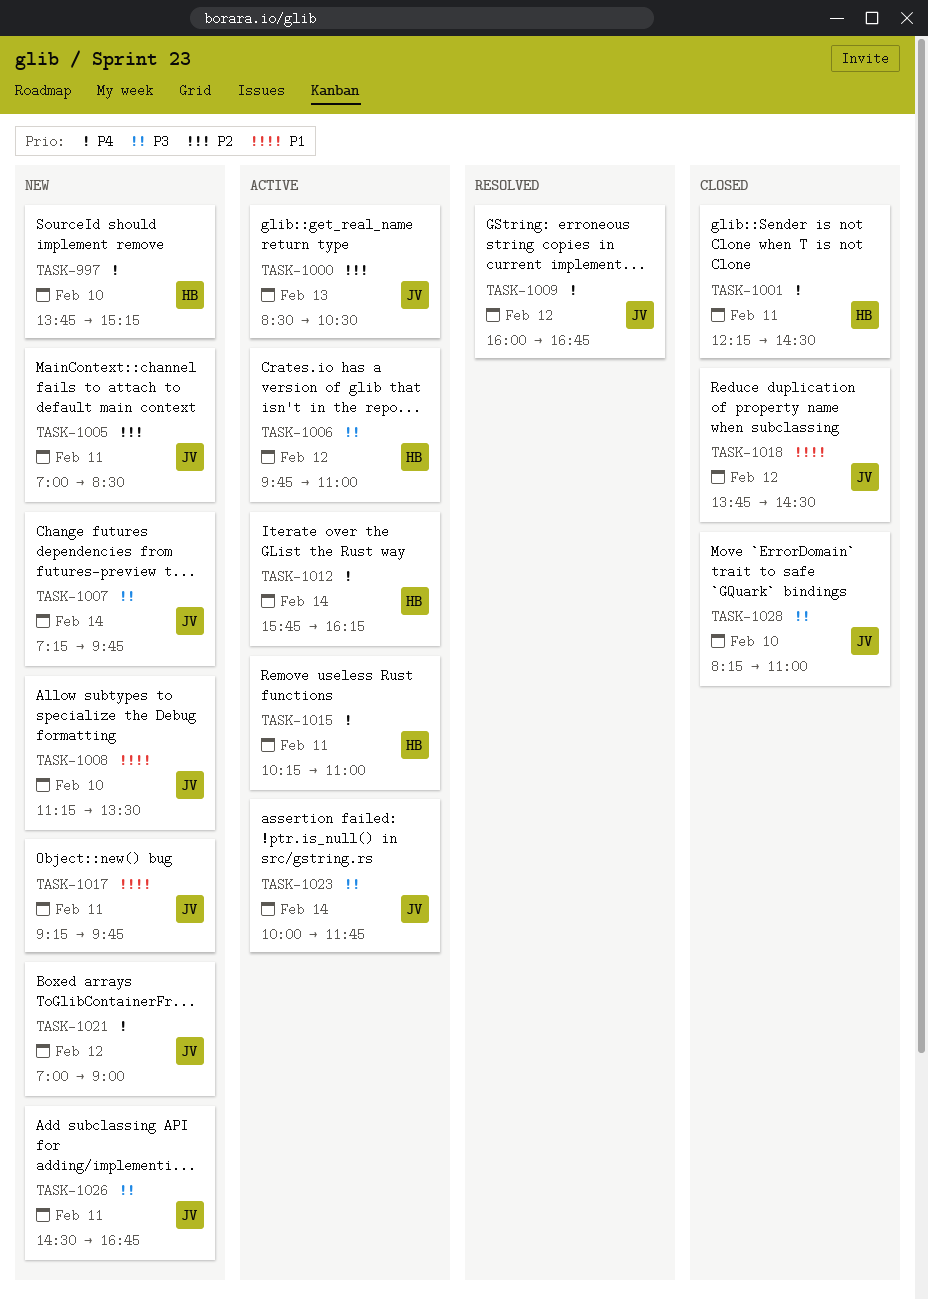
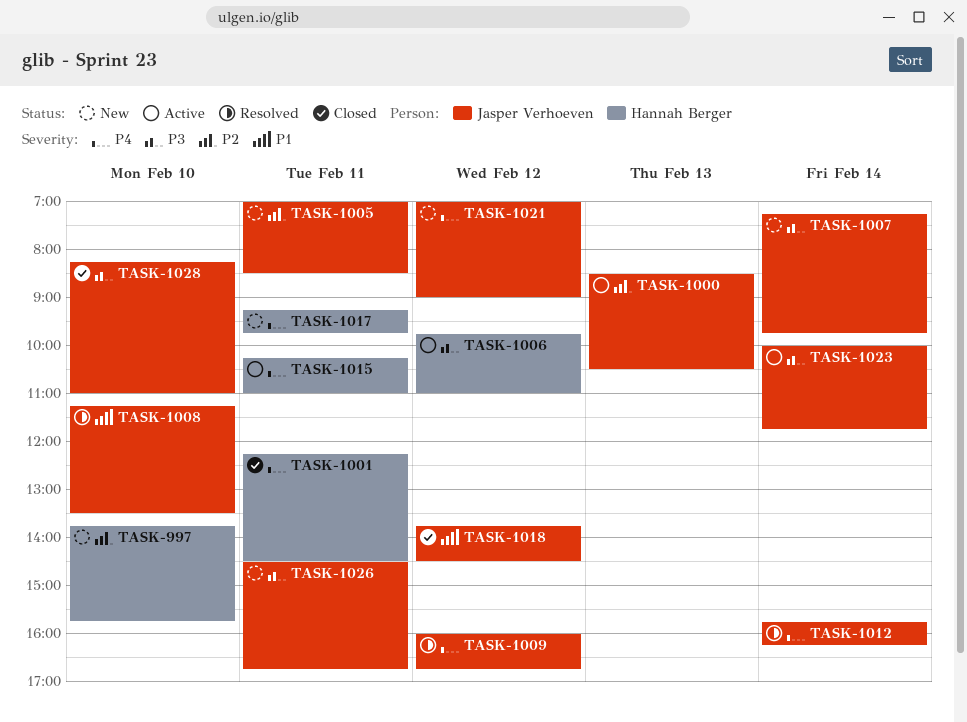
TASK-997, priority: P4 -> P2
TASK-997, ends: 15:15 -> 15:45
TASK-1008, status: New -> Resolved
TASK-1012, status: Active -> Resolved
TASK-1012, owner: Hannah Berger -> Jasper Verhoeven
TASK-1017, owner: Jasper Verhoeven -> Hannah Berger
TASK-1017, priority: P1 -> P4

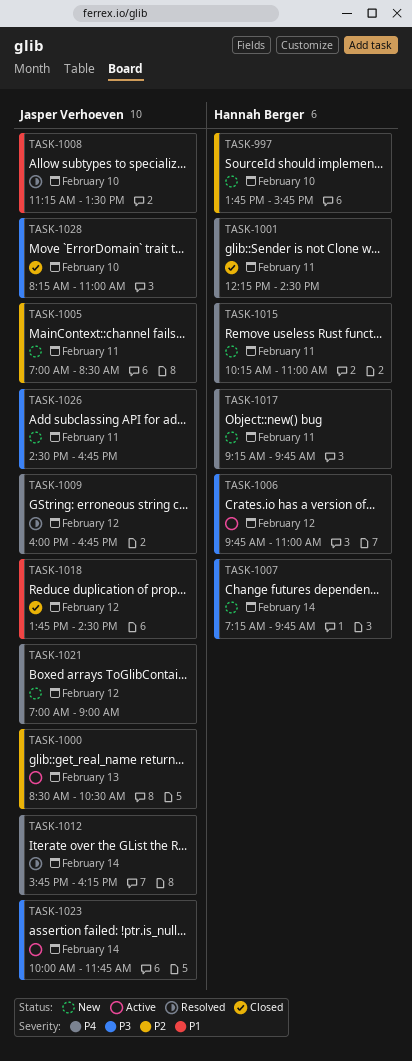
TASK-1007, owner: Jasper Verhoeven -> Hannah Berger
TASK-1015, status: Active -> New

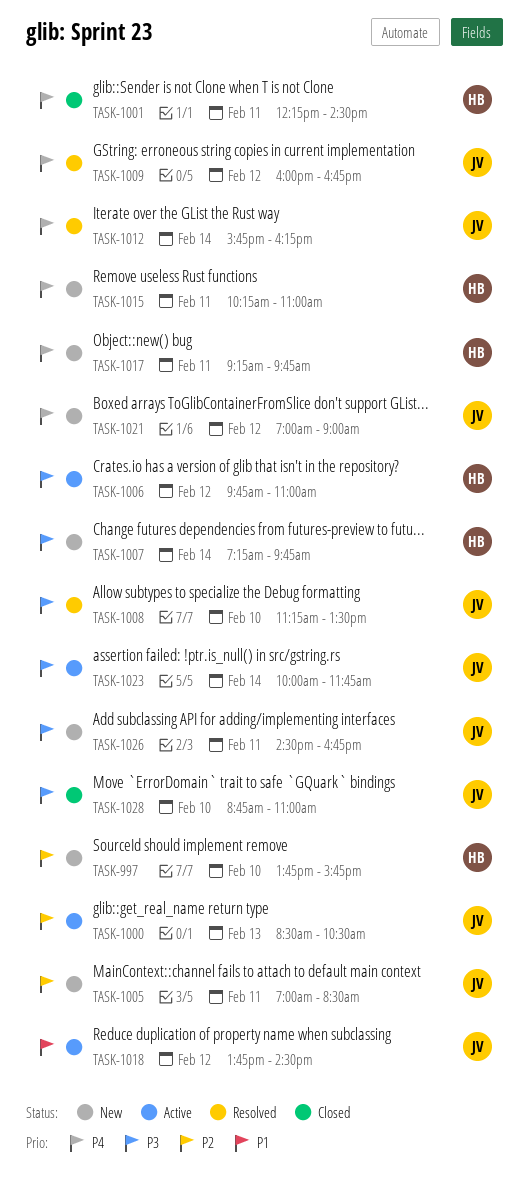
TASK-1008, priority: P1 -> P3
TASK-1018, status: Closed -> Active
TASK-1028, begins: 08:15 -> 08:45

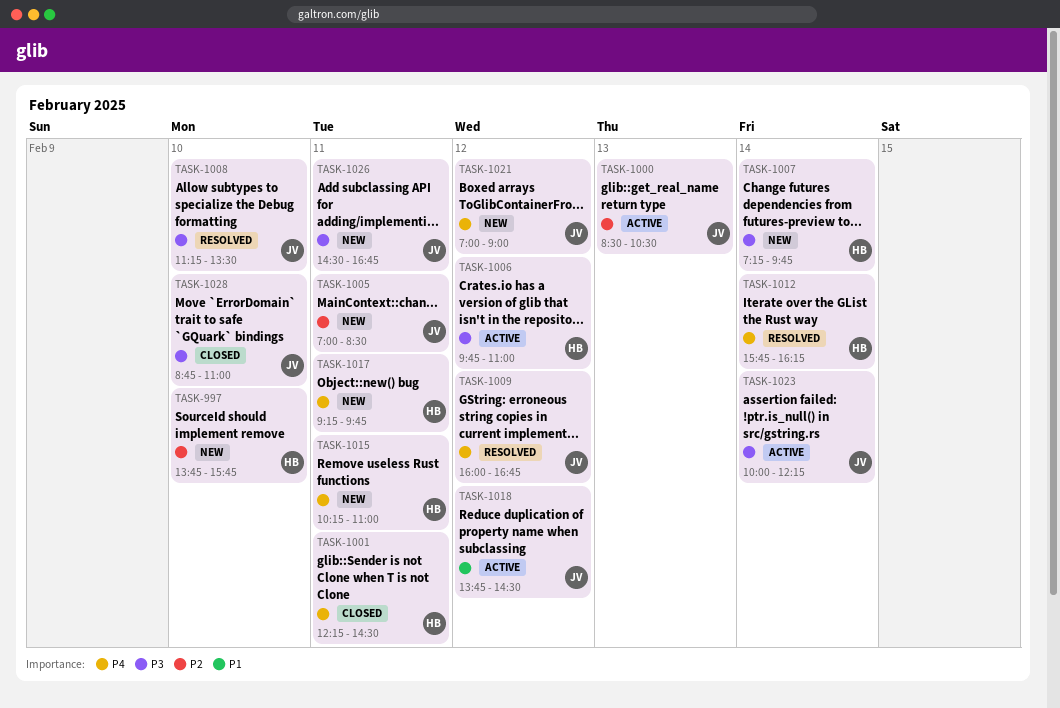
TASK-1012, owner: JV -> HB
TASK-1023, ends: 11:45 -> 12:15

